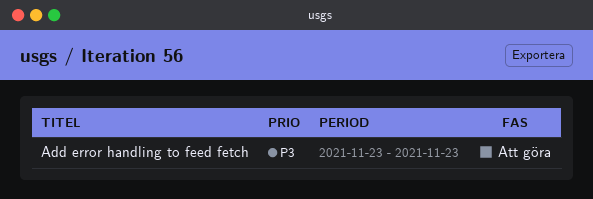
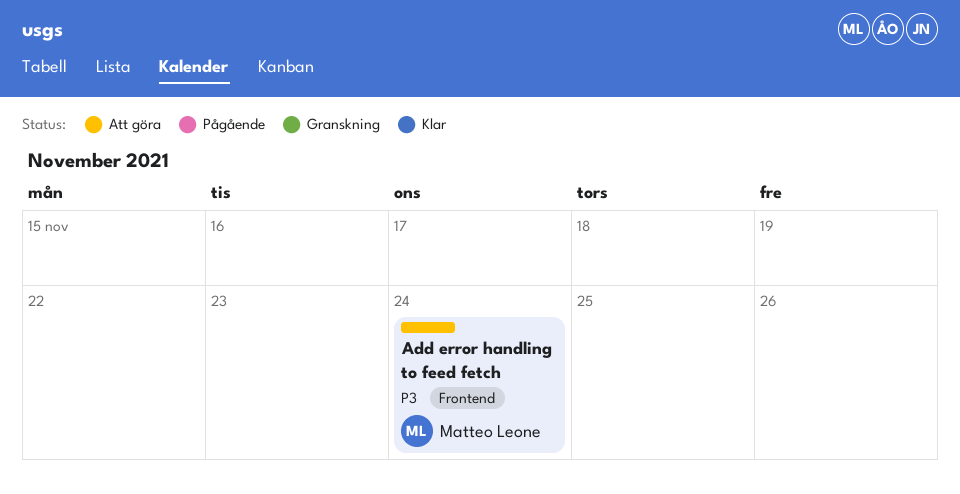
Add error handling to feed fetch, due: Nov 23 -> Nov 24

